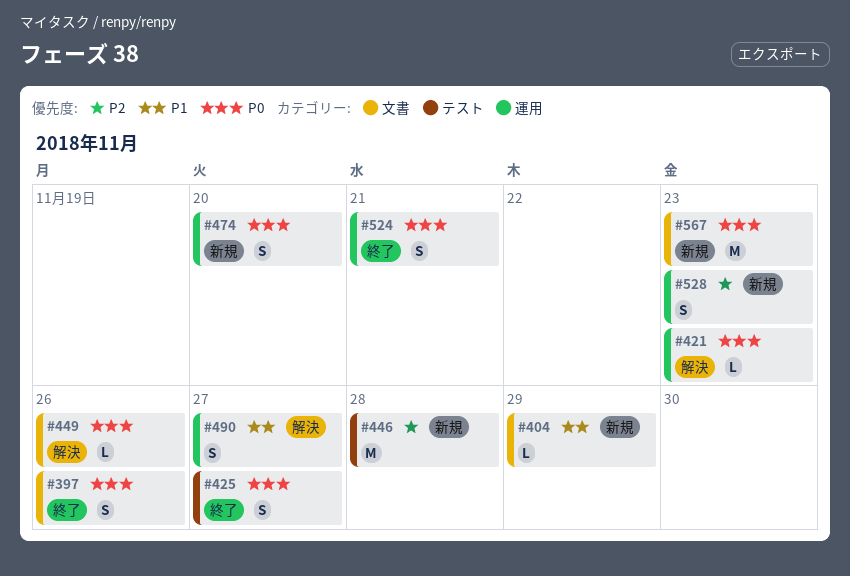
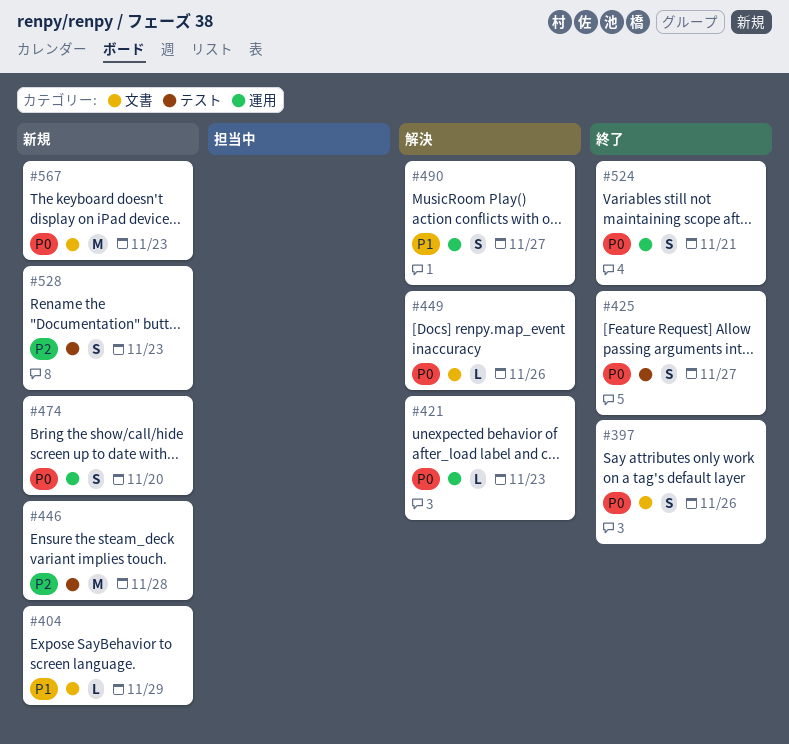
#528, label: 運用 -> テスト

